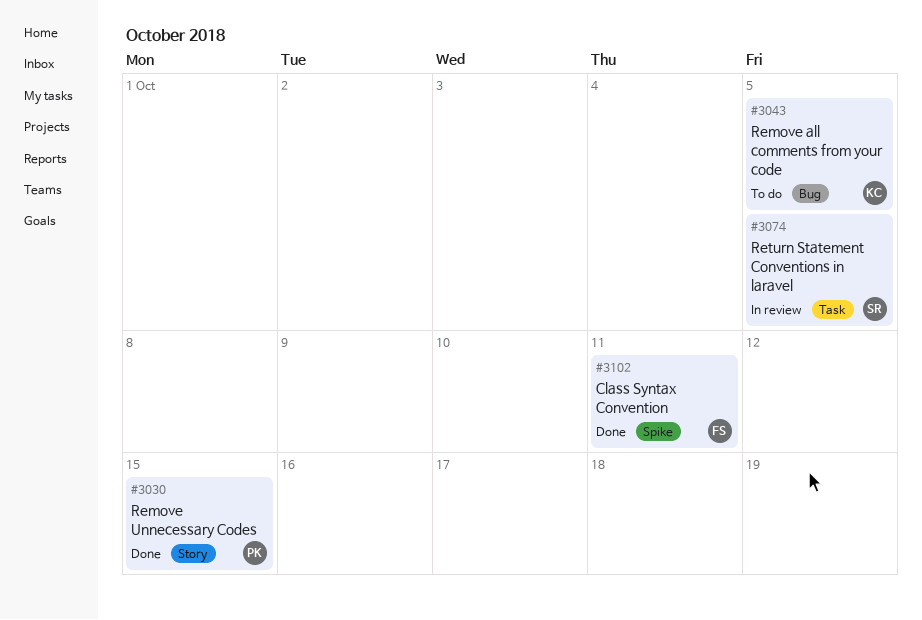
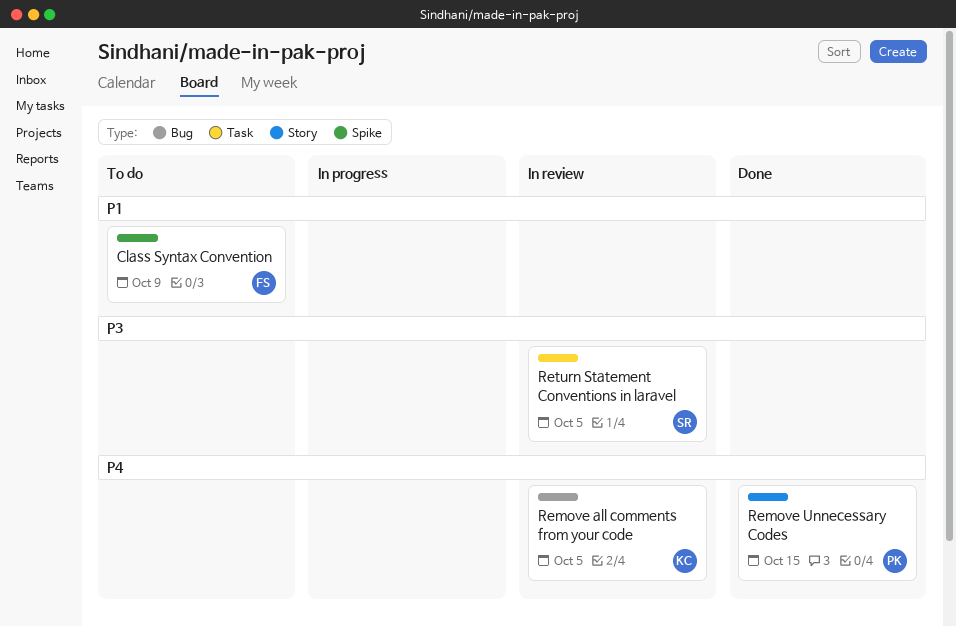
Class Syntax Convention, status: Done -> To do
Class Syntax Convention, due: Oct 11 -> Oct 9
Remove all comments from your code, status: To do -> In review

